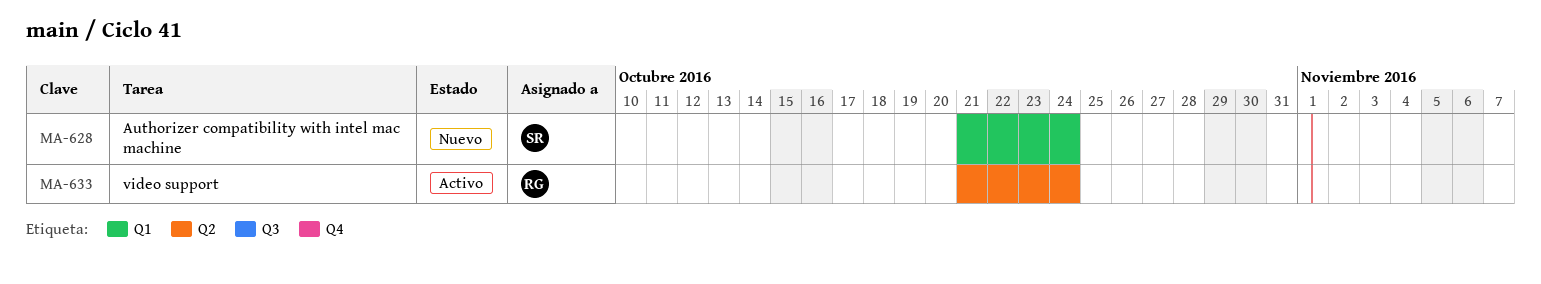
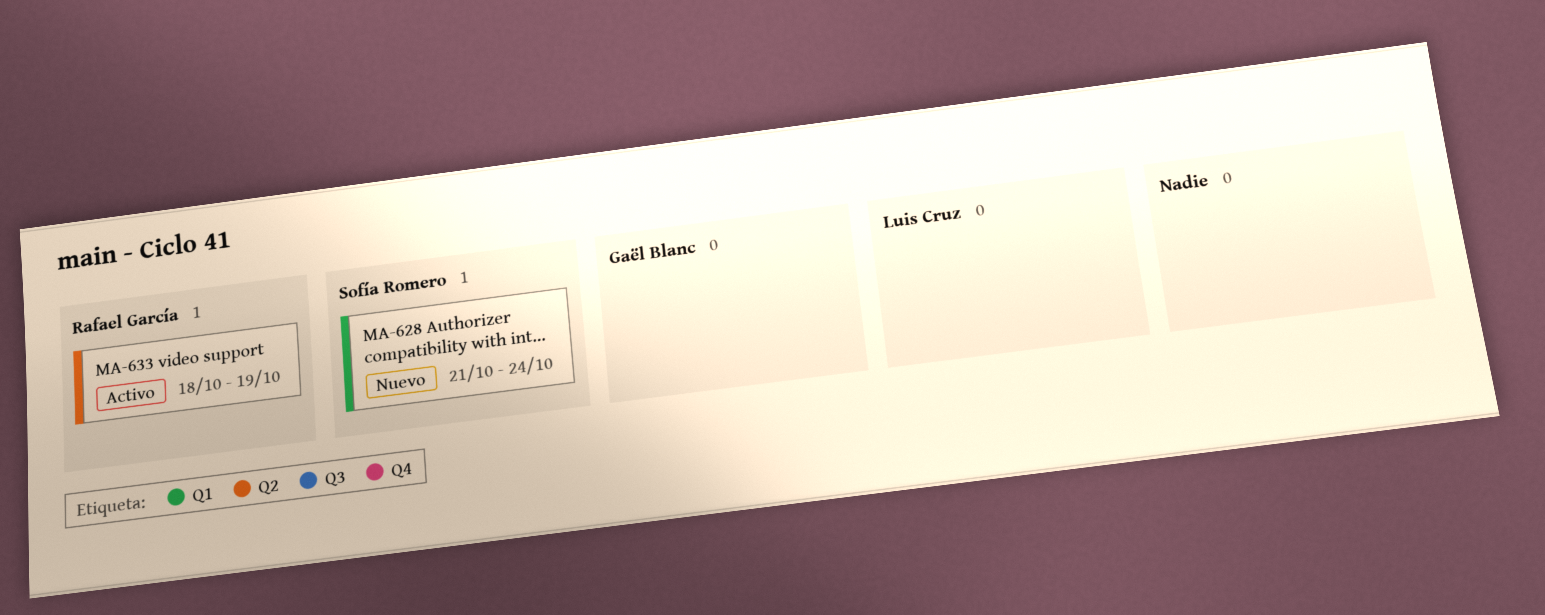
MA-633, start: Oct 21 -> Oct 18
MA-633, due: Oct 24 -> Oct 19

